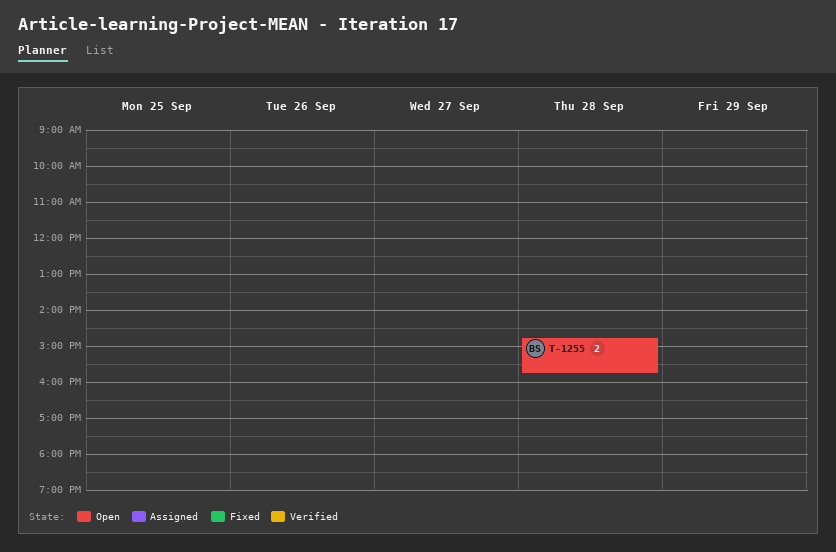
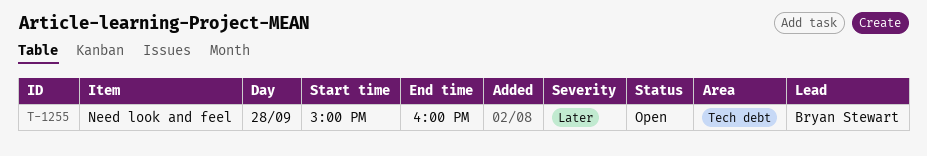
T-1255, begins: 14:45 -> 15:00
T-1255, ends: 15:45 -> 16:00

